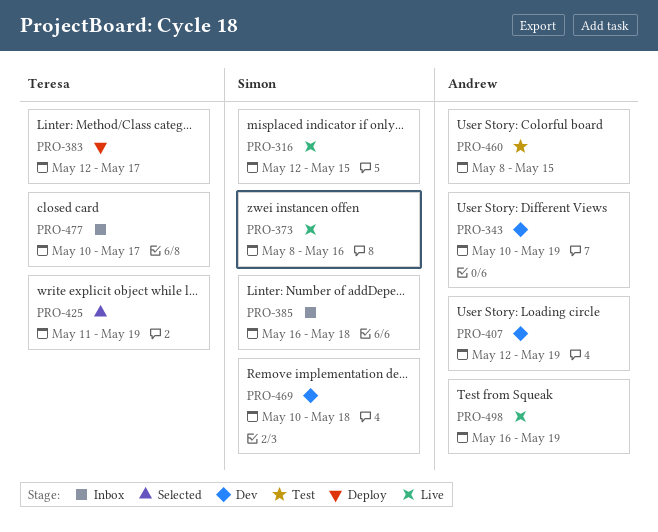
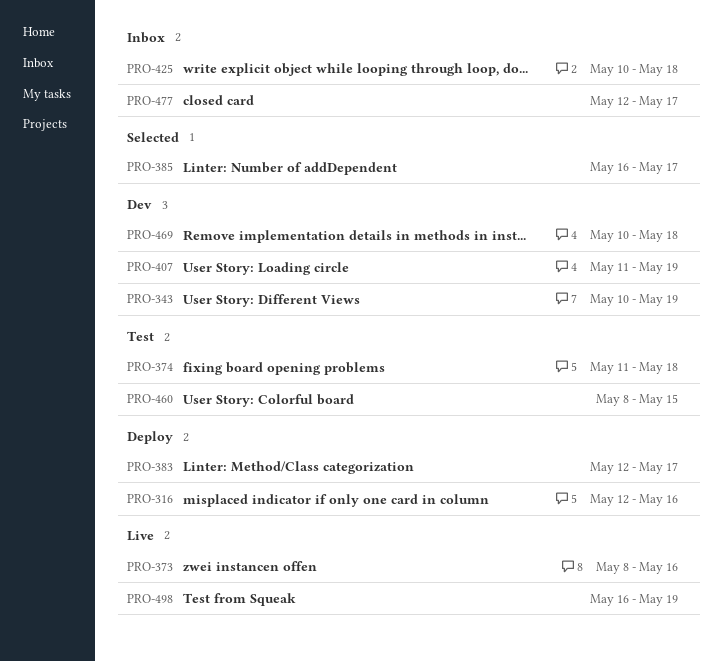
PRO-316, status: Live -> Deploy
PRO-316, due: May 15 -> May 16
PRO-374: none -> present
PRO-385, status: Inbox -> Selected
PRO-385, due: May 18 -> May 17
PRO-407, start: May 12 -> May 11
PRO-425, status: Selected -> Inbox
PRO-425, start: May 11 -> May 10
PRO-425, due: May 19 -> May 18
PRO-477, start: May 10 -> May 12

